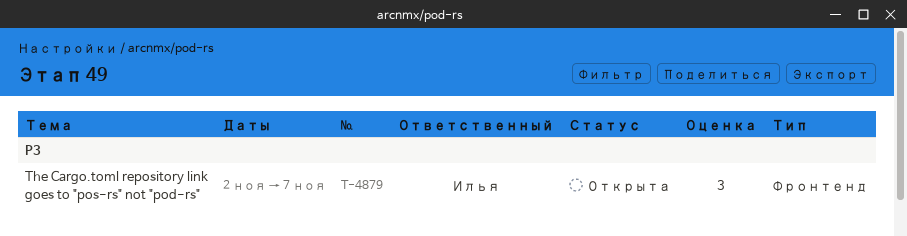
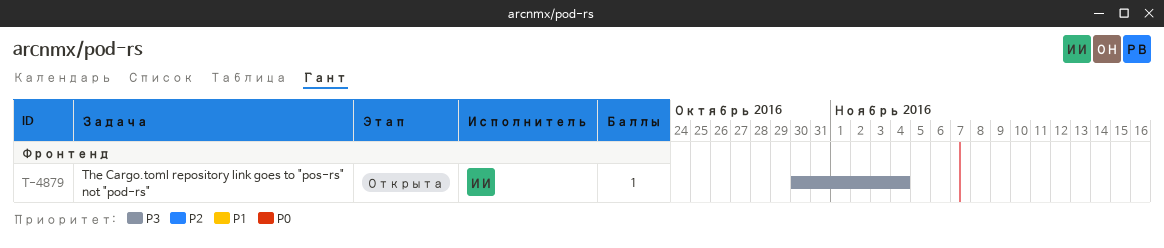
T-4879, estimate: 3 -> 1
T-4879, start: Nov 2 -> Oct 30
T-4879, due: Nov 7 -> Nov 4

